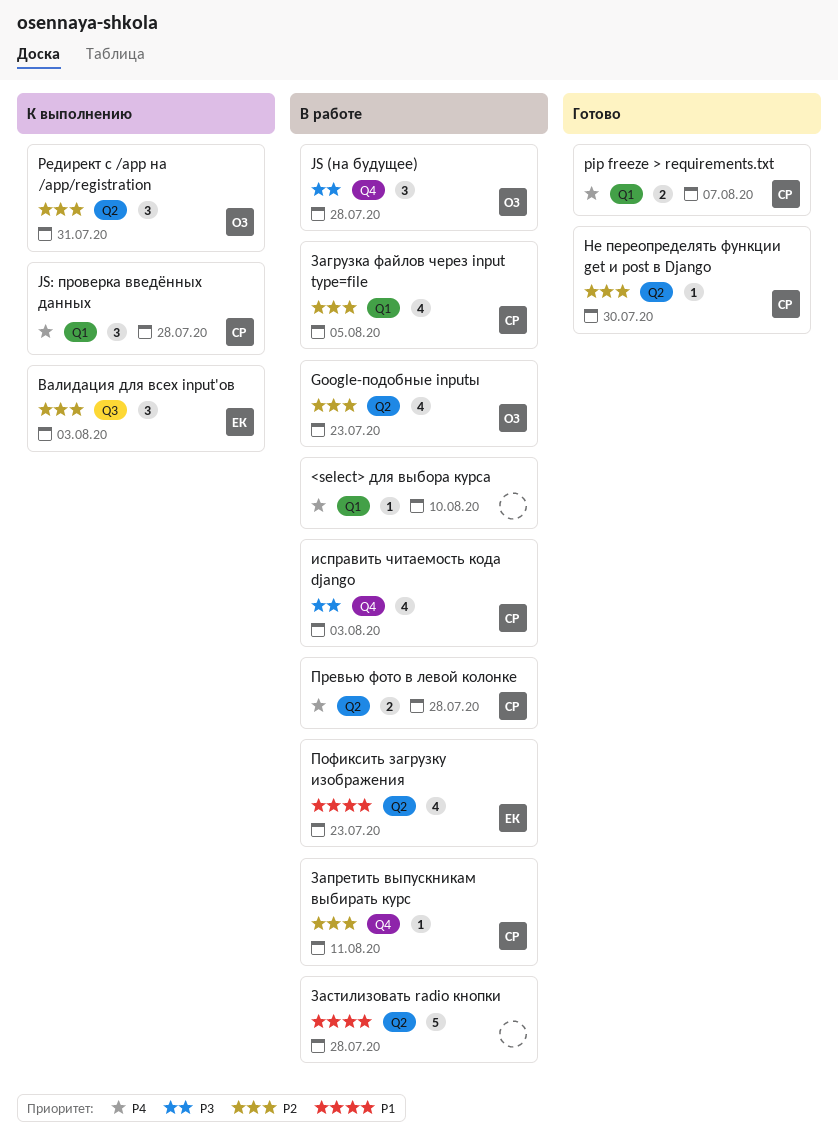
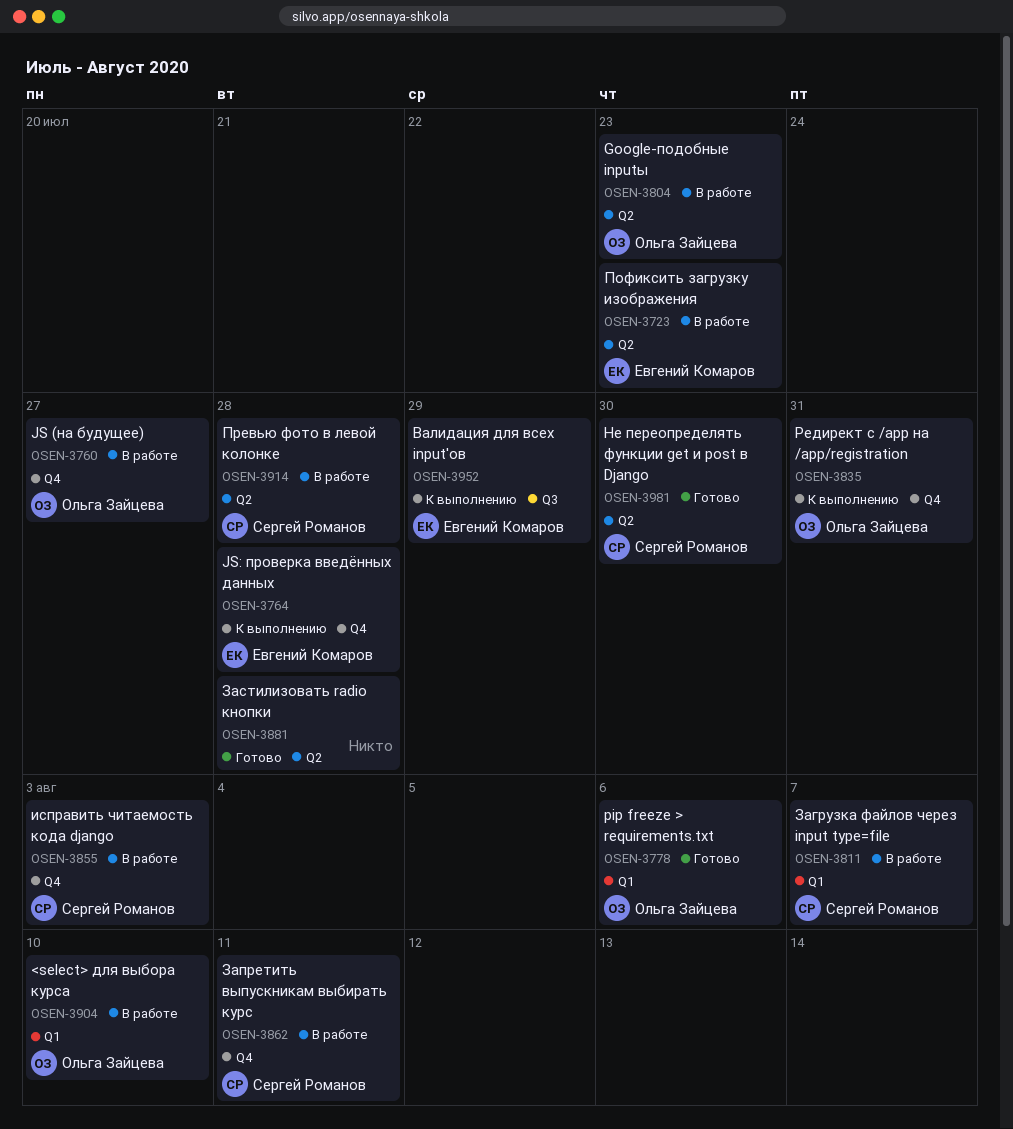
<select> для выбора курса, owner: none -> Ольга Зайцева
JS (на будущее), due: Jul 28 -> Jul 27
JS: проверка введённых данных, owner: Сергей Романов -> Евгений Комаров
JS: проверка введённых данных, label: Q1 -> Q4
pip freeze > requirements.txt, owner: Сергей Романов -> Ольга Зайцева
pip freeze > requirements.txt, due: Aug 7 -> Aug 6
Валидация для всех input'ов, due: Aug 3 -> Jul 29
Загрузка файлов через input type=file, due: Aug 5 -> Aug 7
Застилизовать radio кнопки, status: В работе -> Готово
Редирект с /app на /app/registration, label: Q2 -> Q4

